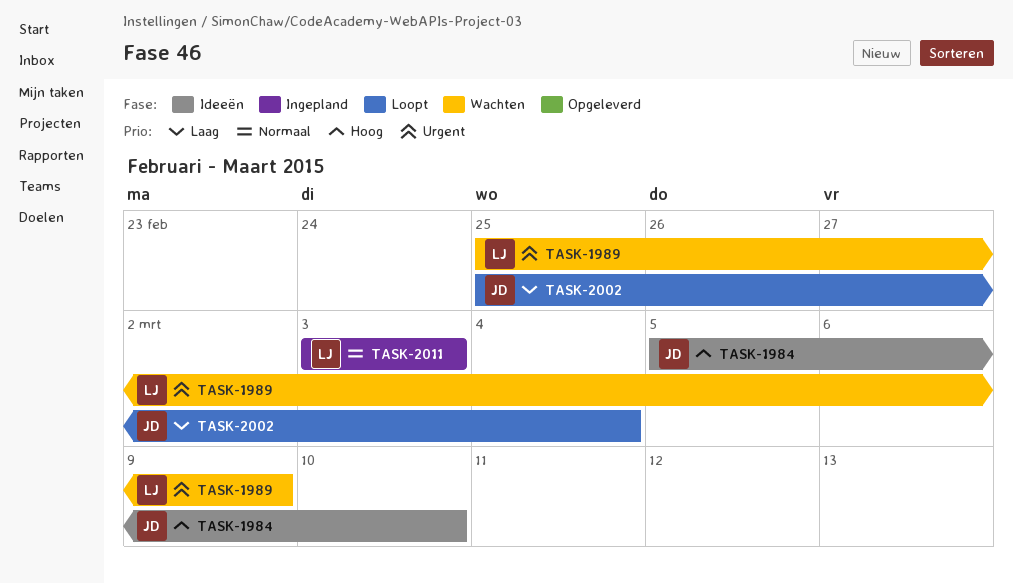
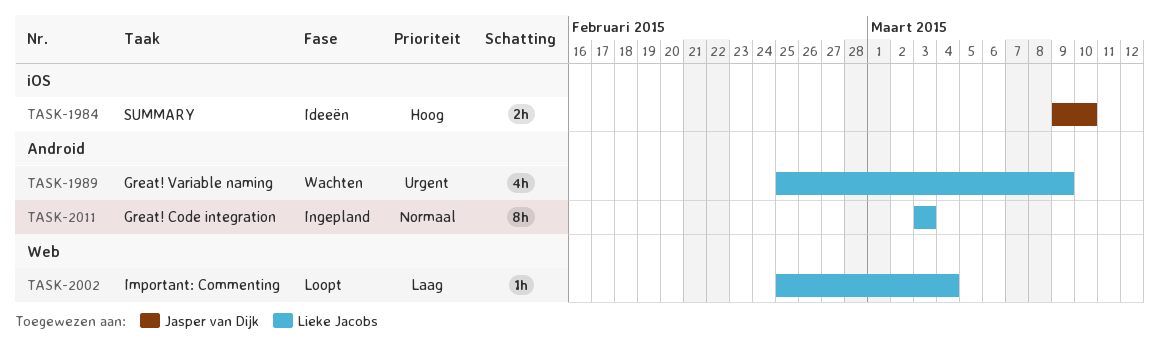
TASK-1984, start: Mar 5 -> Mar 9
TASK-2002, owner: Jasper van Dijk -> Lieke Jacobs

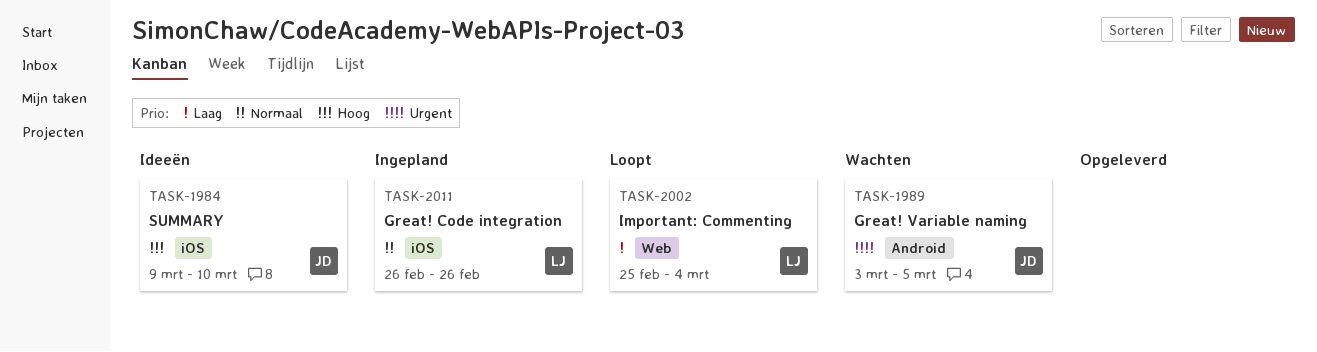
TASK-1989, owner: Lieke Jacobs -> Jasper van Dijk
TASK-1989, start: Feb 25 -> Mar 3
TASK-1989, due: Mar 9 -> Mar 5
TASK-2011, label: Android -> iOS
TASK-2011, start: Mar 3 -> Feb 26
TASK-2011, due: Mar 3 -> Feb 26

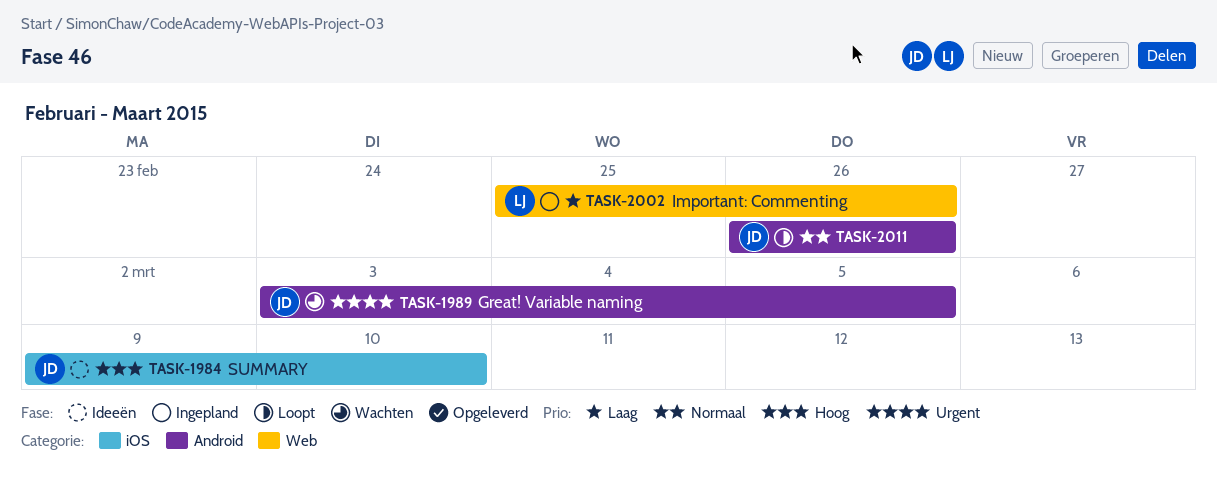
TASK-2002, status: Loopt -> Ingepland
TASK-2002, due: Mar 4 -> Feb 26
TASK-2011, status: Ingepland -> Loopt
TASK-2011, owner: LJ -> JD
TASK-2011, label: iOS -> Android

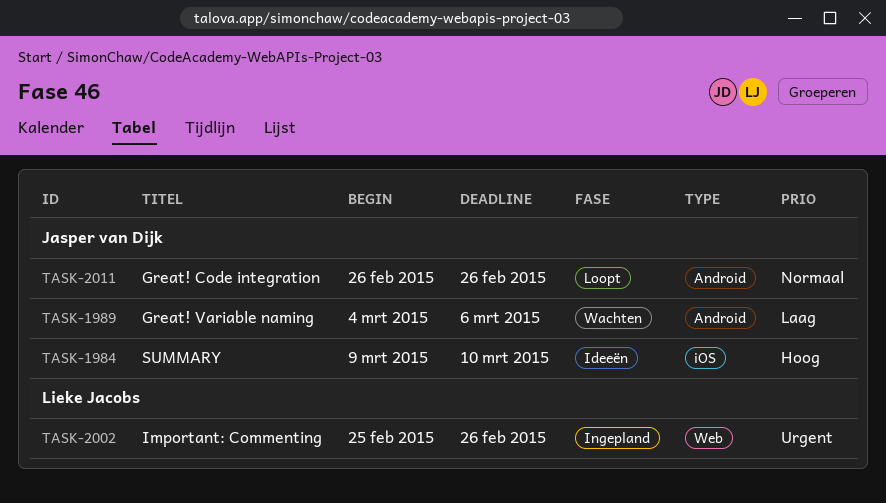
TASK-1989, priority: Urgent -> Laag
TASK-1989, start: Mar 3 -> Mar 4
TASK-1989, due: Mar 5 -> Mar 6
TASK-2002, priority: Laag -> Urgent

